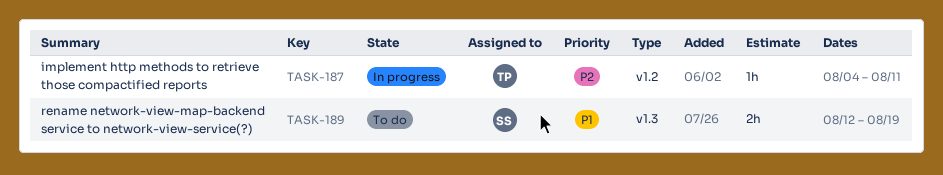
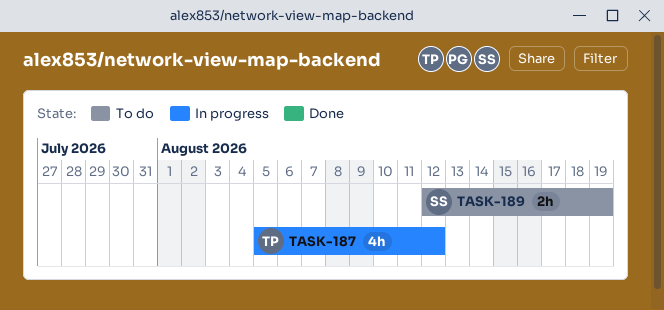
TASK-187, estimate: 1h -> 4h
TASK-187, start: Aug 4 -> Aug 5
TASK-187, due: Aug 11 -> Aug 12

